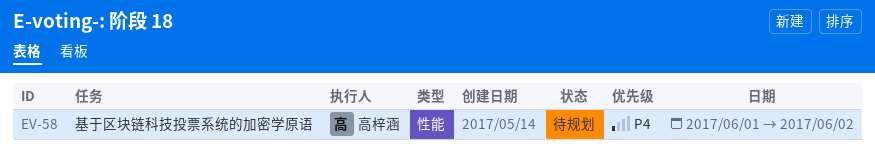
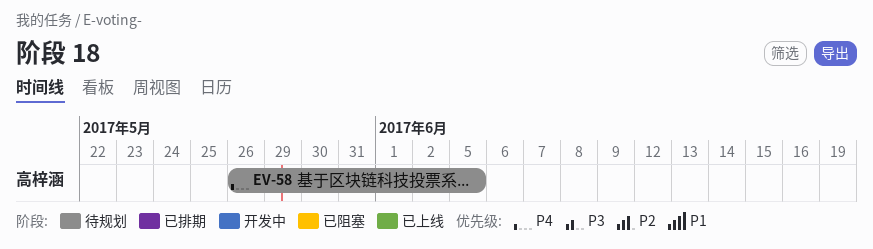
EV-58, start: Jun 1 -> May 26
EV-58, due: Jun 2 -> Jun 5

